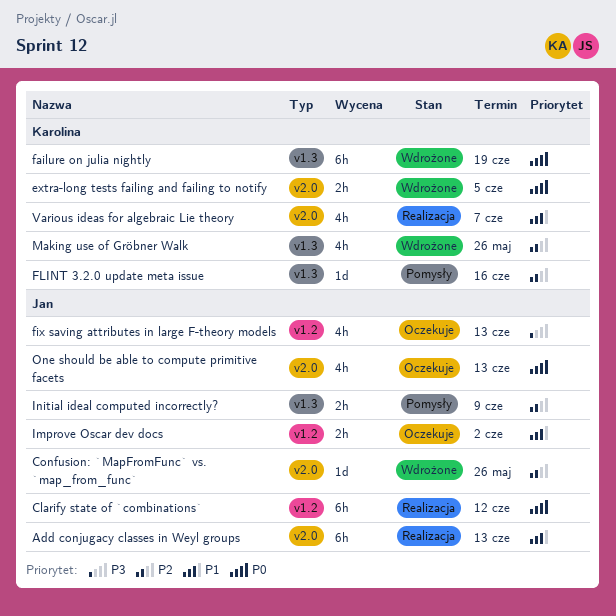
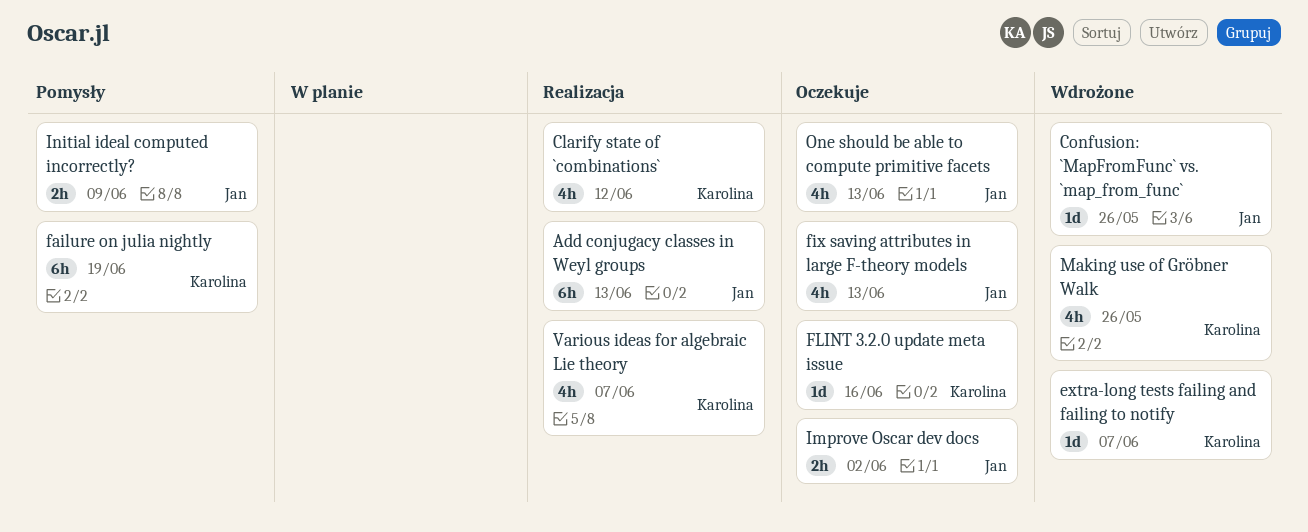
Clarify state of `combinations`, owner: Jan -> Karolina
Clarify state of `combinations`, estimate: 6h -> 4h
extra-long tests failing and failing to notify, estimate: 2h -> 1d
extra-long tests failing and failing to notify, due: Jun 5 -> Jun 7
failure on julia nightly, status: Wdrożone -> Pomysły
FLINT 3.2.0 update meta issue, status: Pomysły -> Oczekuje

